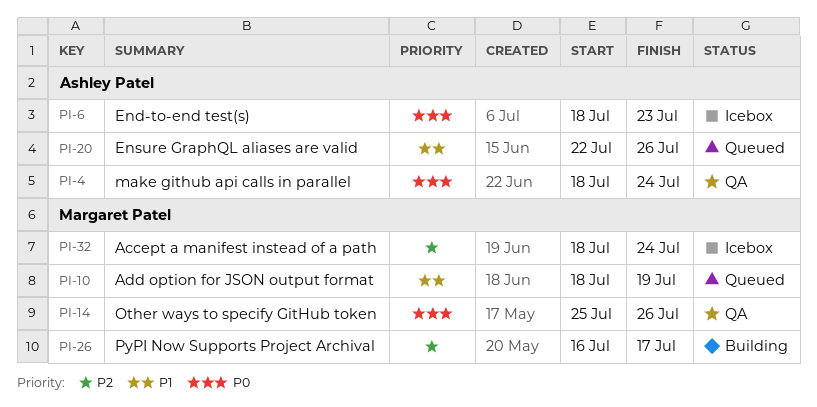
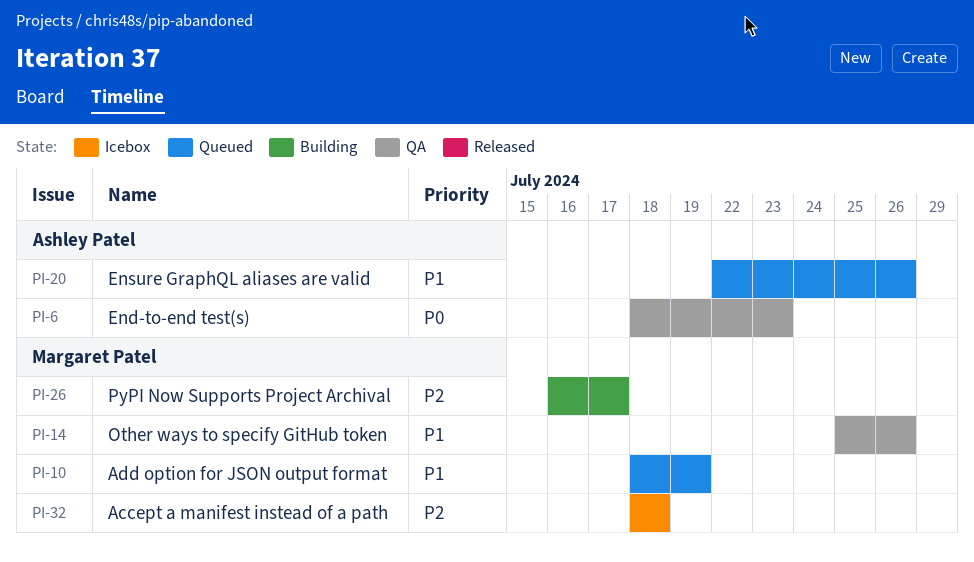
PI-4: present -> none
PI-6, status: Icebox -> QA
PI-14, priority: P0 -> P1
PI-32, due: Jul 24 -> Jul 18

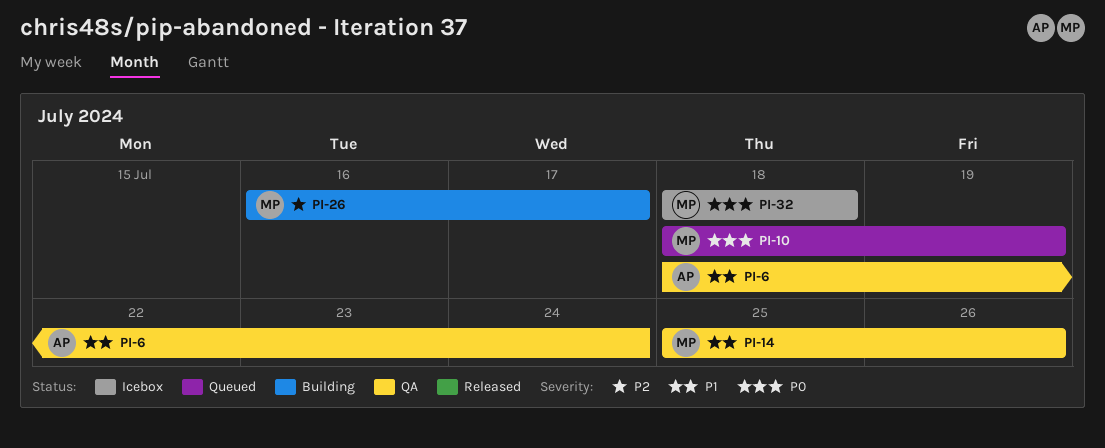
PI-6, priority: P0 -> P1
PI-6, due: Jul 23 -> Jul 24
PI-10, priority: P1 -> P0
PI-20: present -> none
PI-32, priority: P2 -> P0

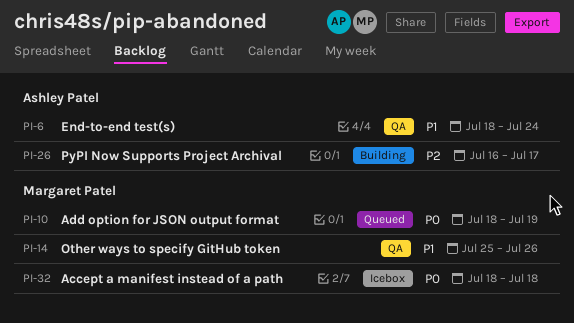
PI-26, owner: Margaret Patel -> Ashley Patel

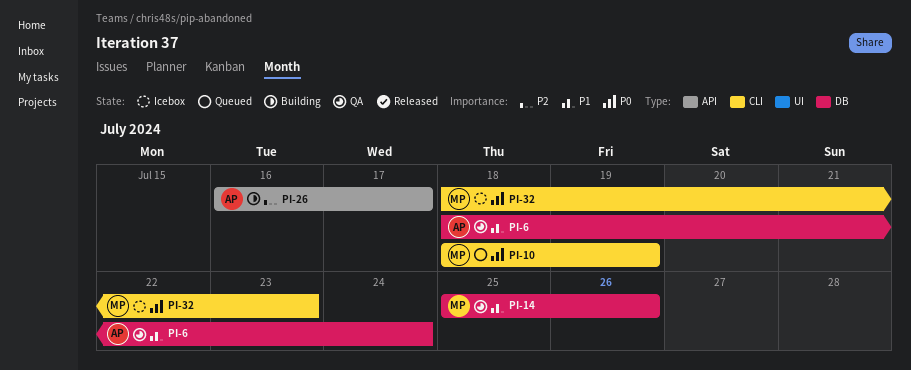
PI-32, due: Jul 18 -> Jul 23

